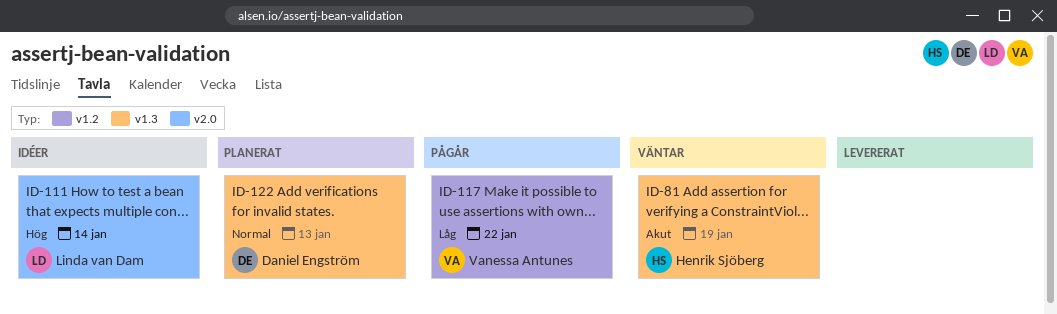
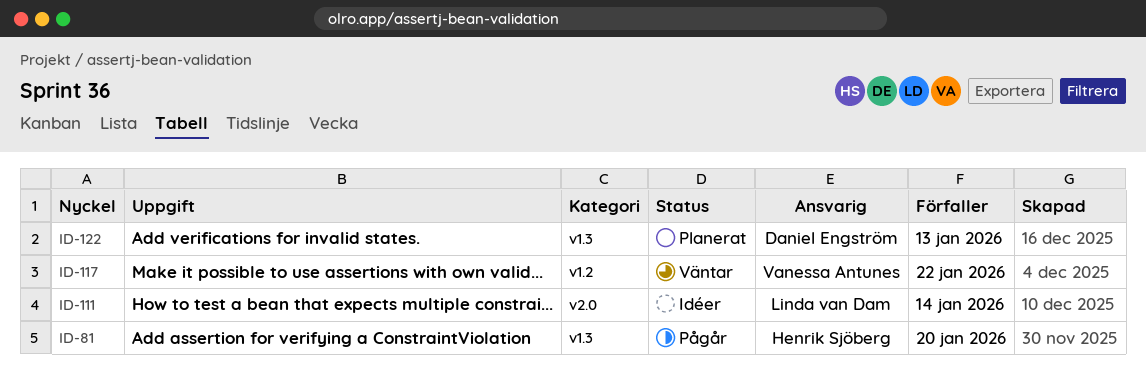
ID-81, status: Väntar -> Pågår
ID-81, due: Jan 19 -> Jan 20
ID-117, status: Pågår -> Väntar

